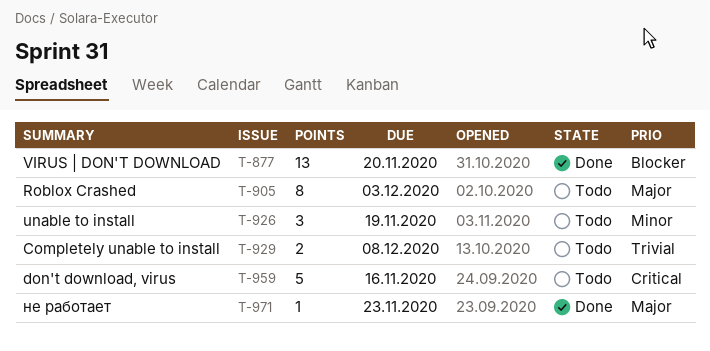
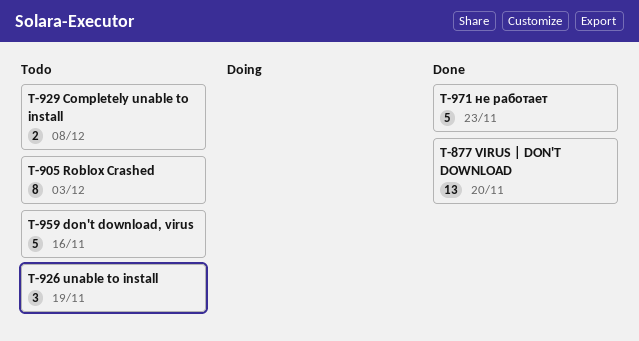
T-971, estimate: 1 -> 5

